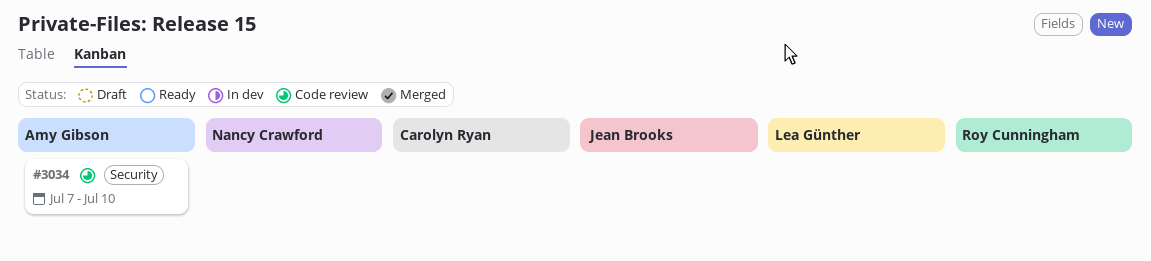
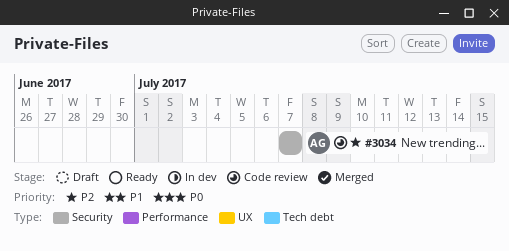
#3034, due: Jul 10 -> Jul 7

